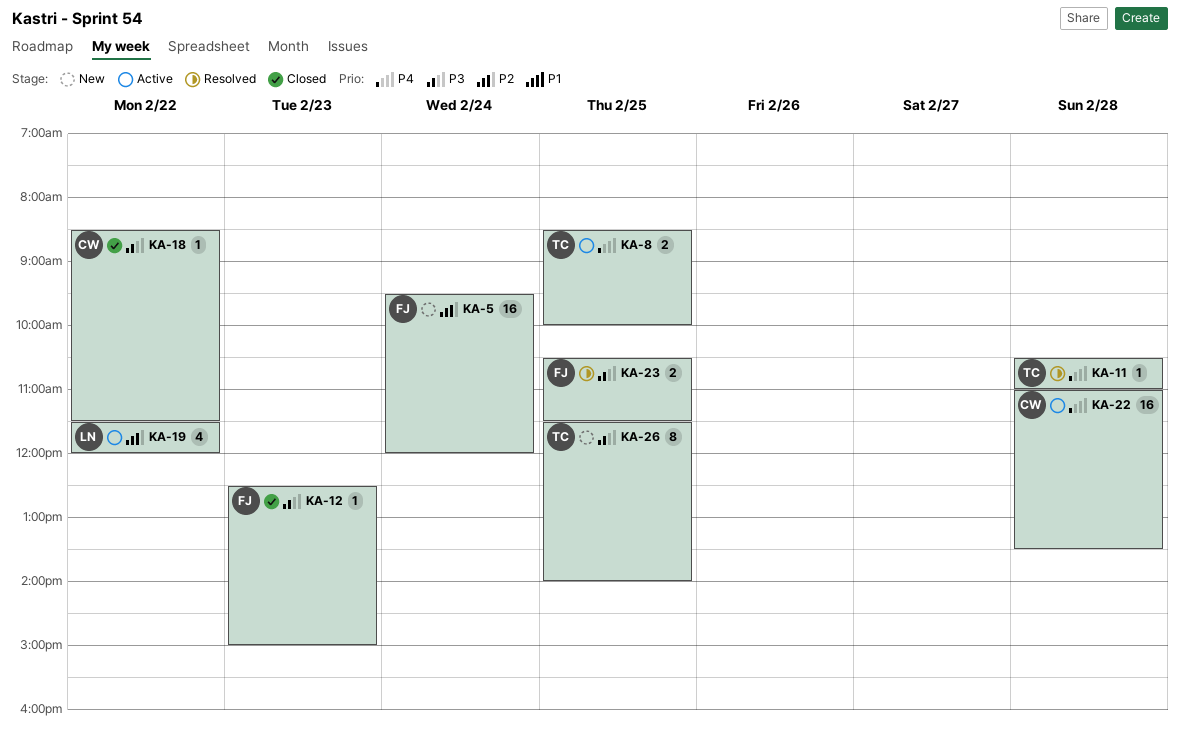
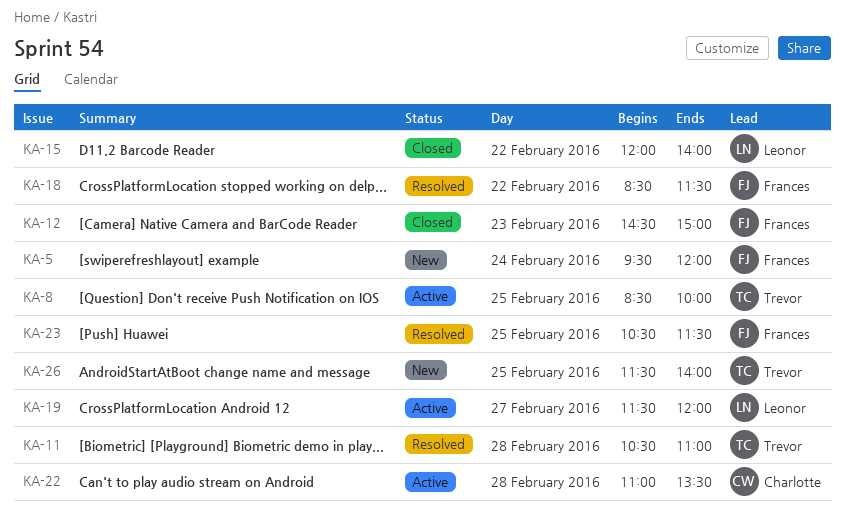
KA-12, begins: 12:30 -> 14:30
KA-15: none -> present
KA-18, status: Closed -> Resolved
KA-18, owner: Charlotte -> Frances
KA-19, day: Feb 22 -> Feb 27

